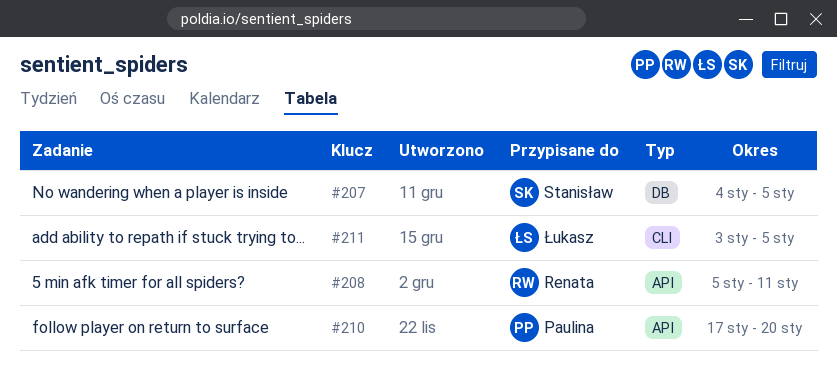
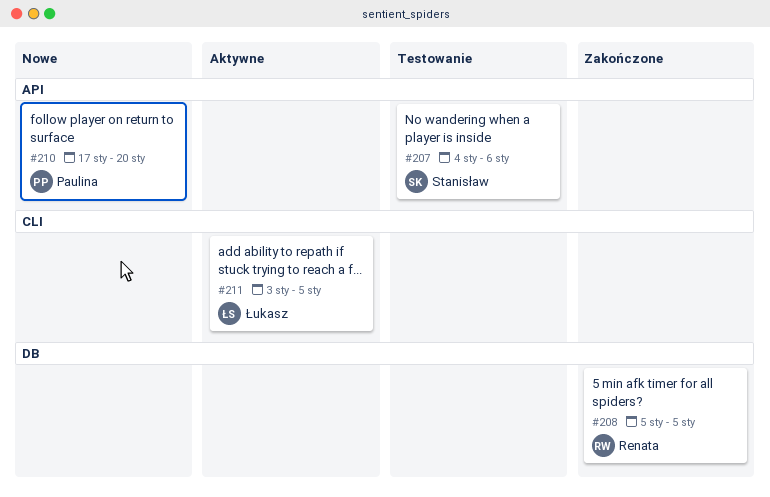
#207, label: DB -> API
#207, due: Jan 5 -> Jan 6
#208, label: API -> DB
#208, due: Jan 11 -> Jan 5

